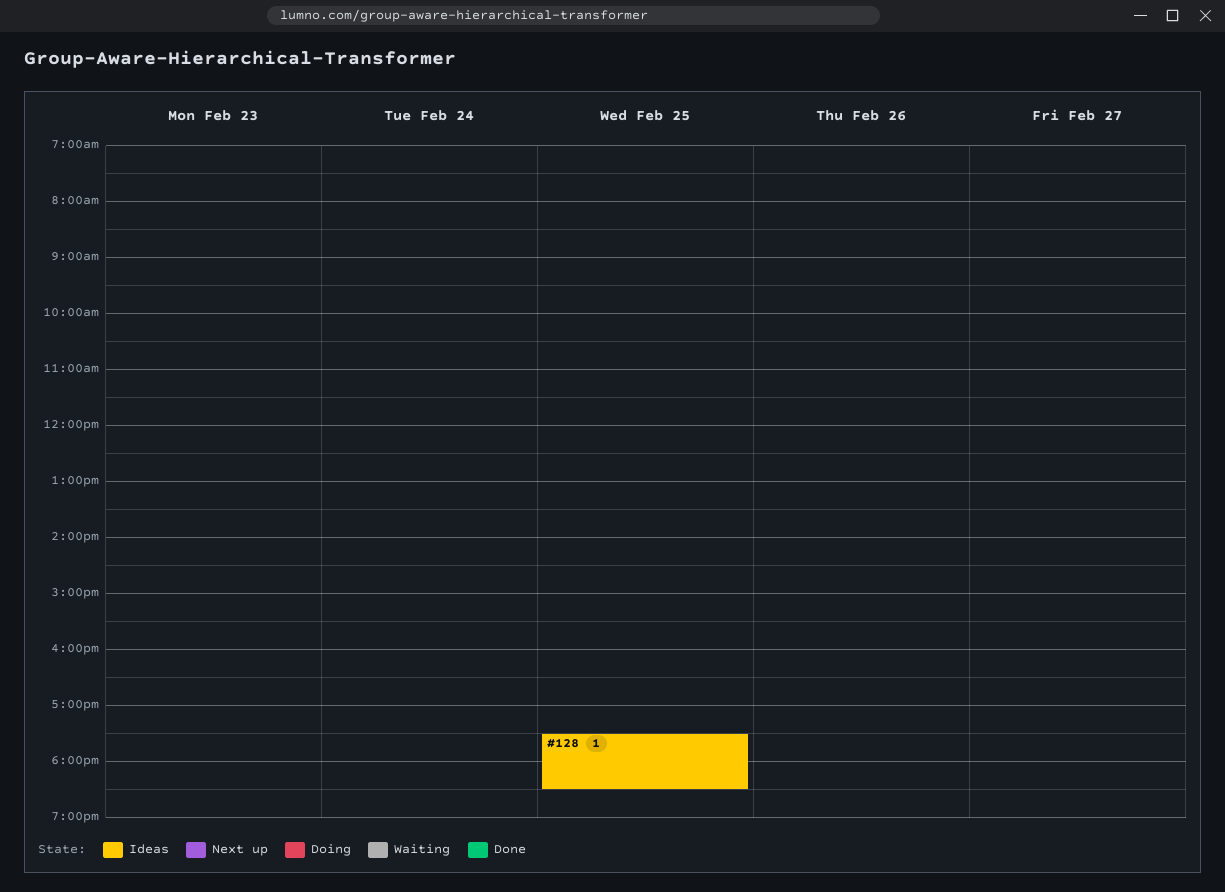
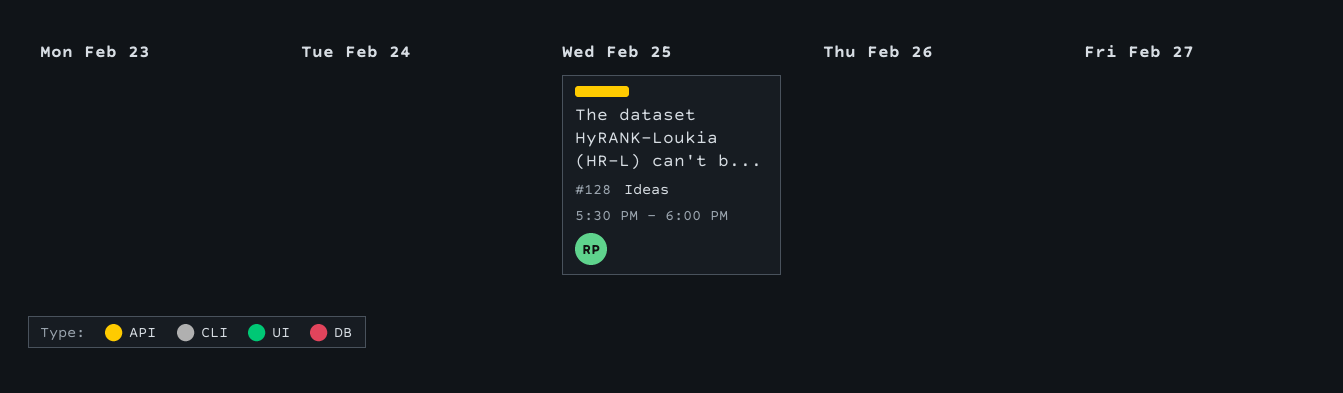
#128, ends: 18:30 -> 18:00

